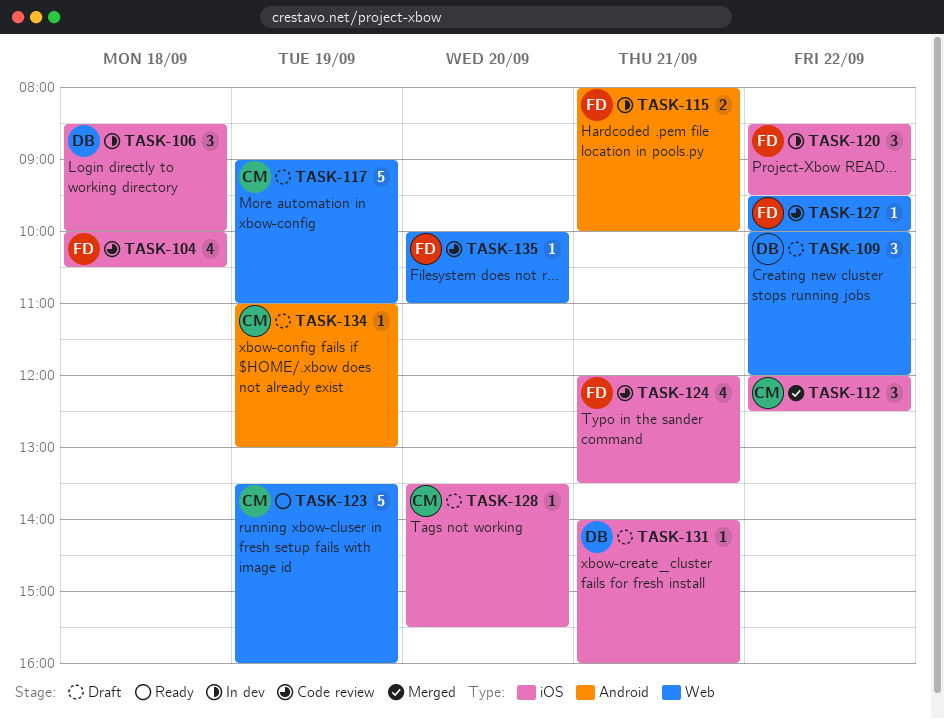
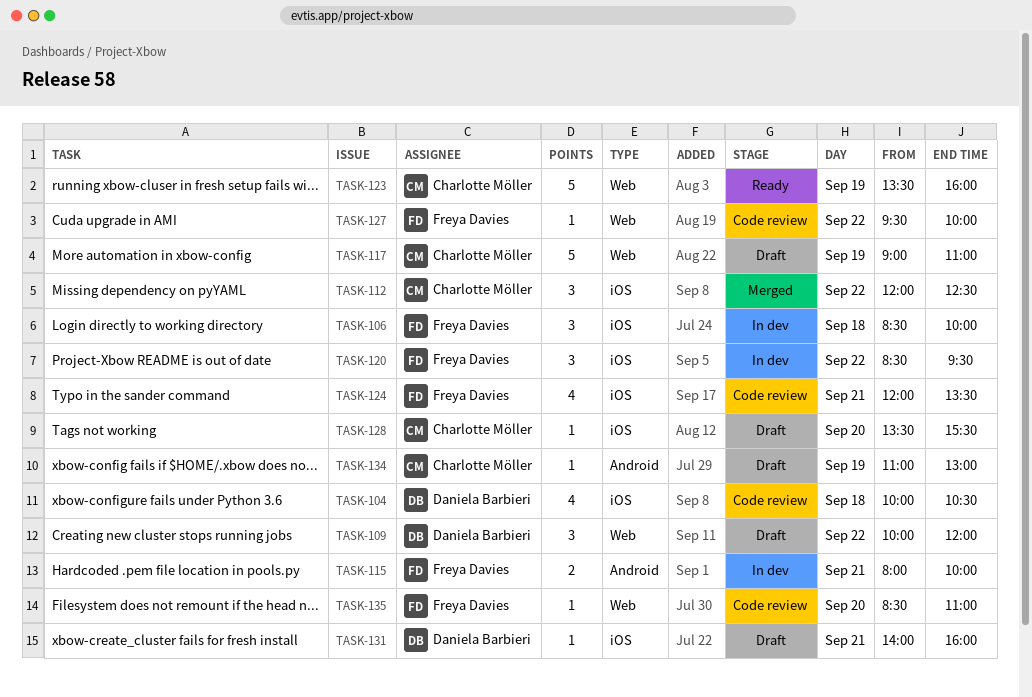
TASK-104, owner: Freya Davies -> Daniela Barbieri
TASK-106, owner: Daniela Barbieri -> Freya Davies
TASK-135, begins: 10:00 -> 08:30

